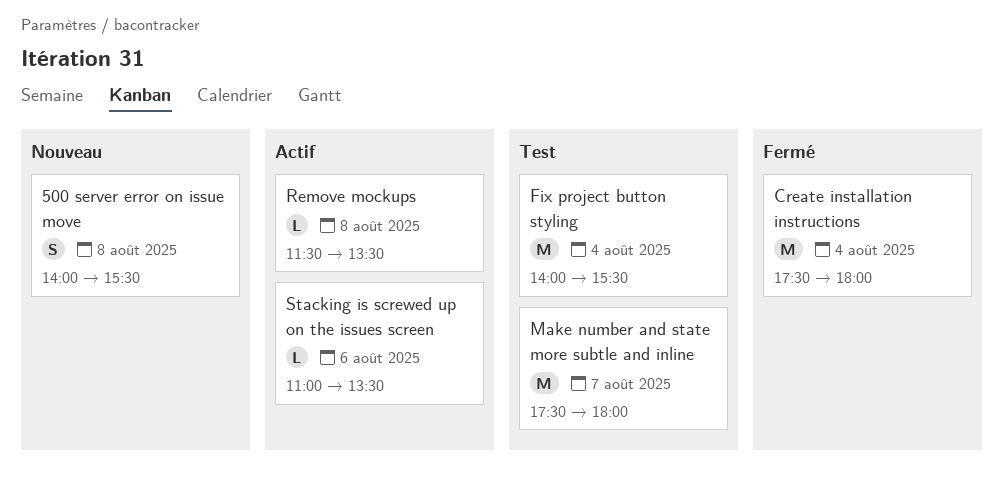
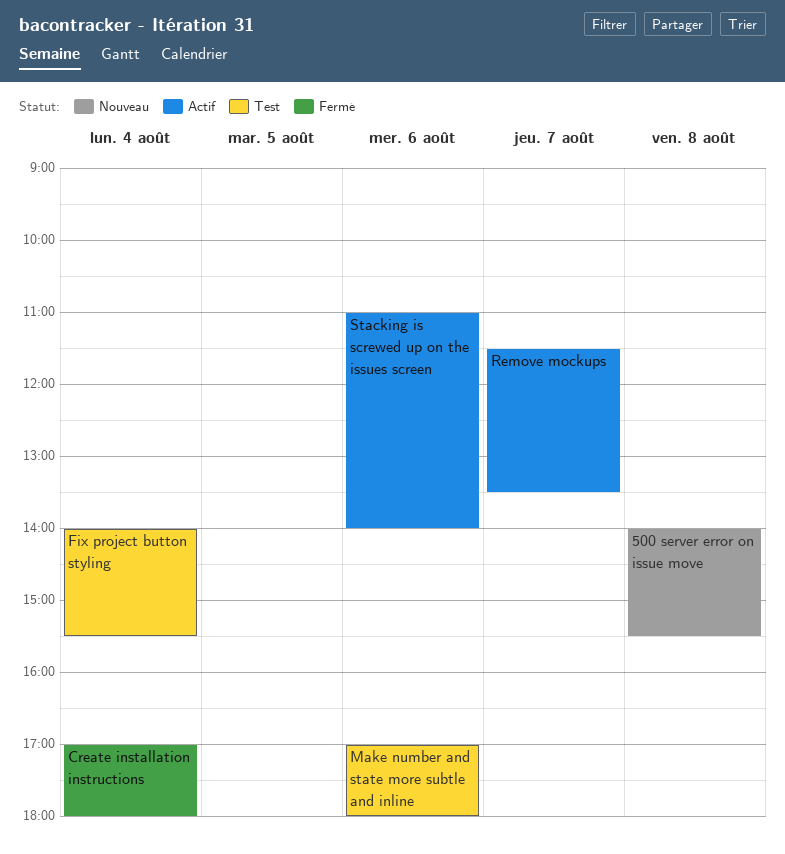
Create installation instructions, begins: 17:30 -> 17:00
Make number and state more subtle and inline, day: Aug 7 -> Aug 6
Make number and state more subtle and inline, begins: 17:30 -> 17:00
Remove mockups, day: Aug 8 -> Aug 7
Stacking is screwed up on the issues screen, ends: 13:30 -> 14:00

